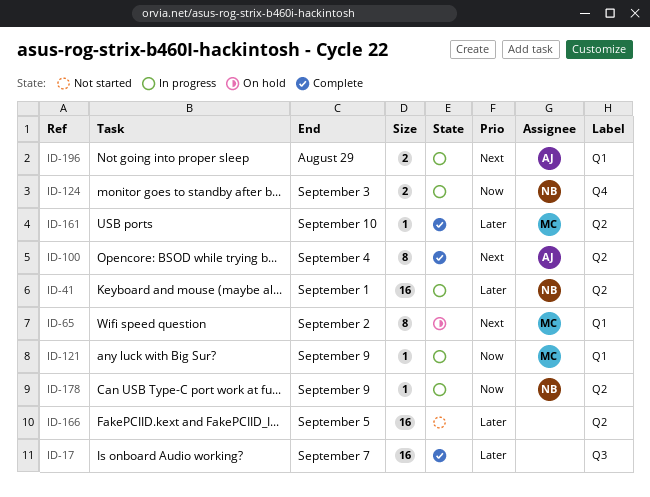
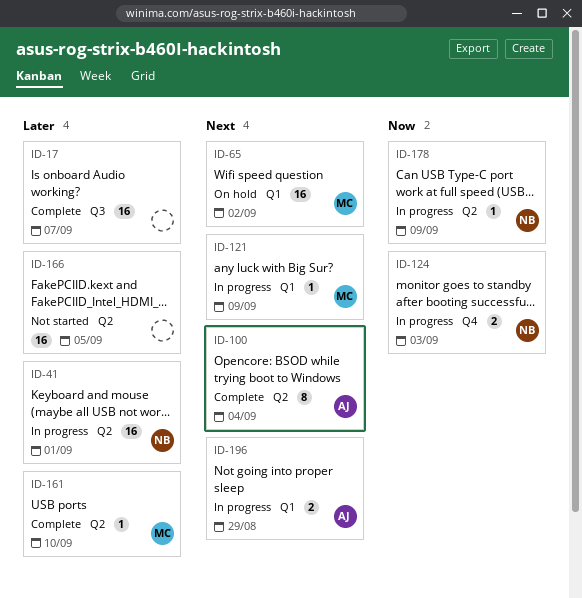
ID-65, estimate: 8 -> 16
ID-121, priority: Now -> Next

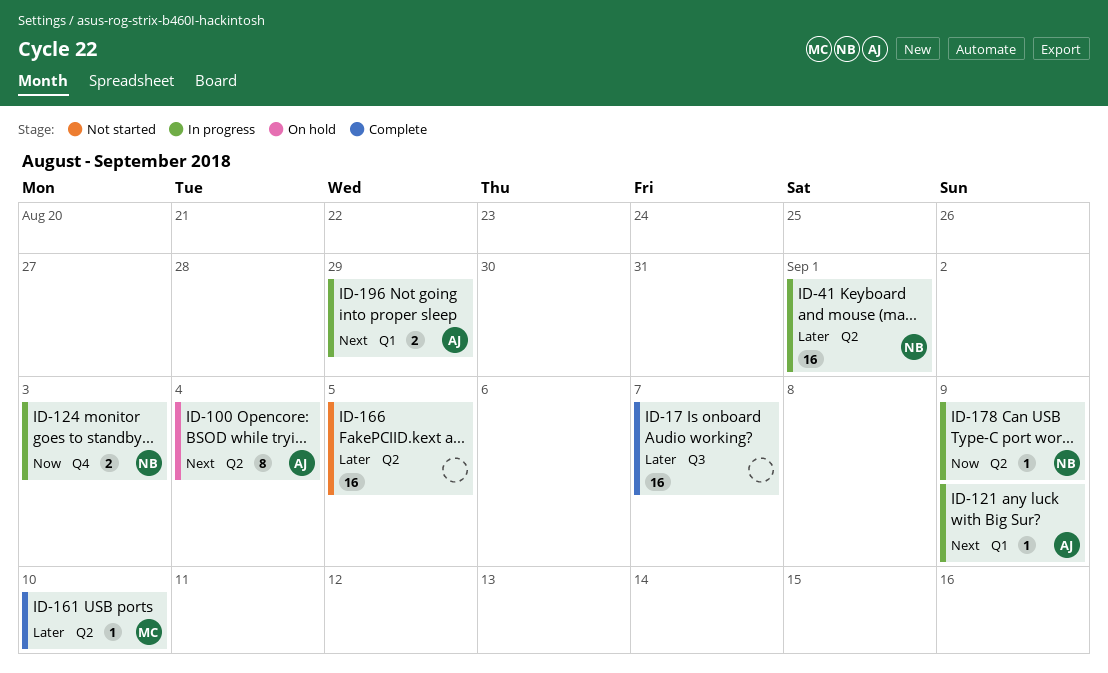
ID-65: present -> none
ID-100, status: Complete -> On hold
ID-121, owner: MC -> AJ

